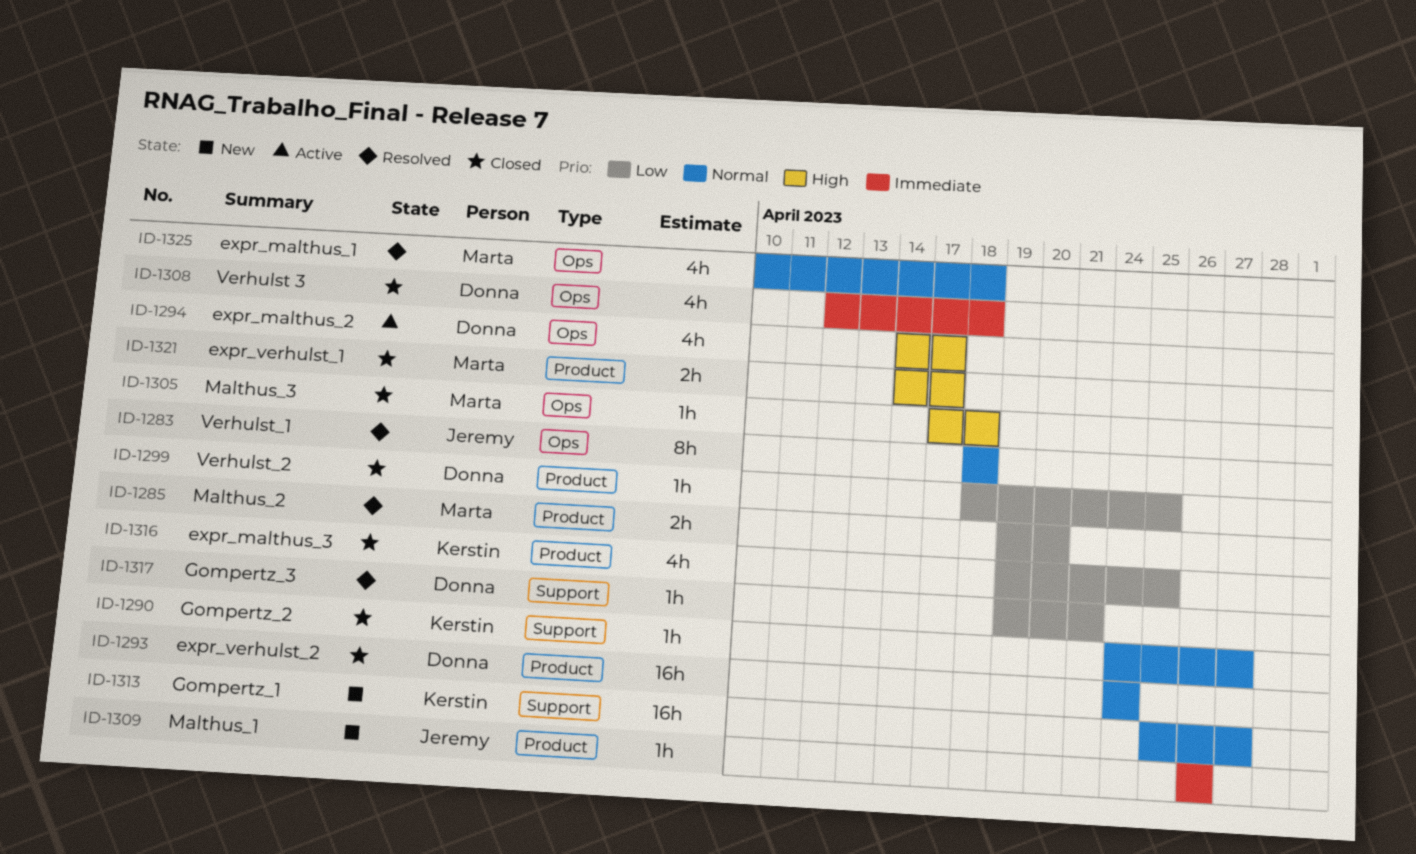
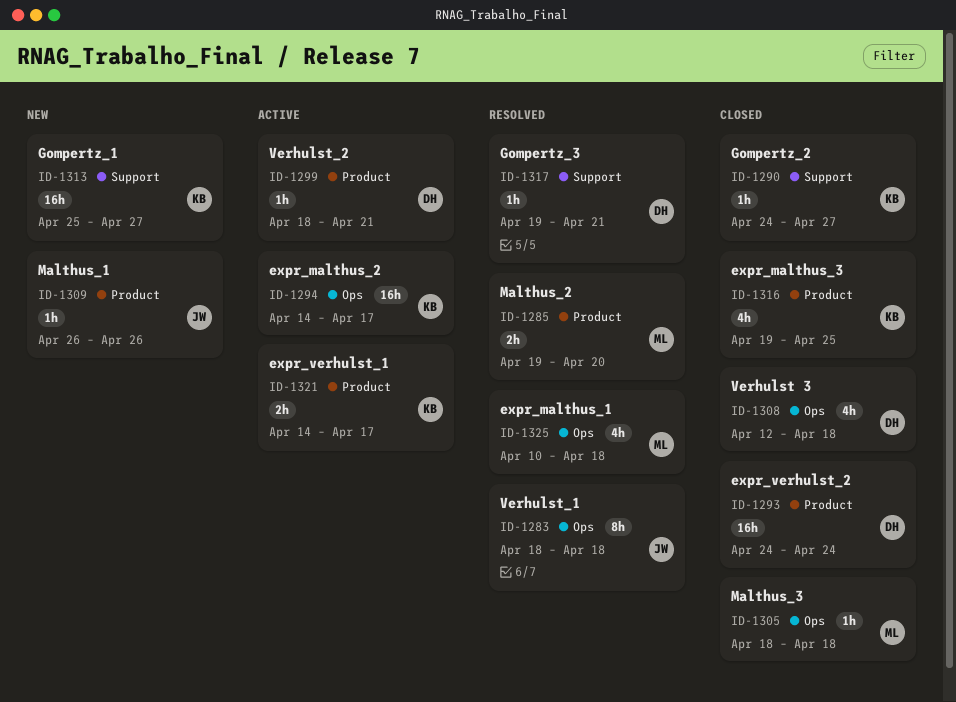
ID-1294, owner: Donna -> Kerstin
ID-1294, estimate: 4h -> 16h
ID-1299, status: Closed -> Active
ID-1299, due: Apr 25 -> Apr 21
ID-1305, start: Apr 17 -> Apr 18
ID-1321, status: Closed -> Active
ID-1321, owner: Marta -> Kerstin

